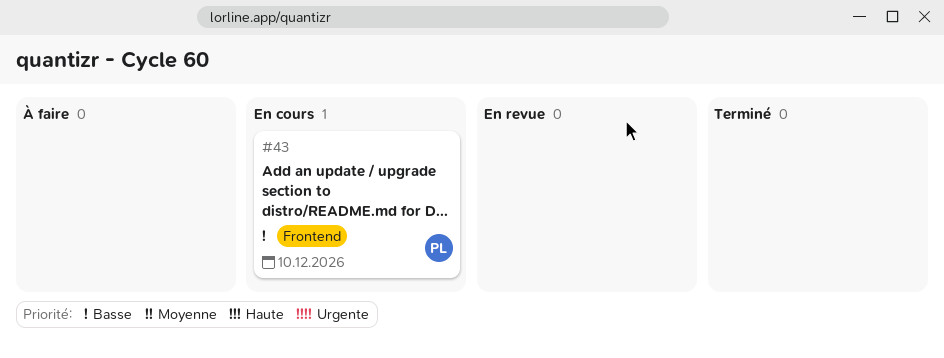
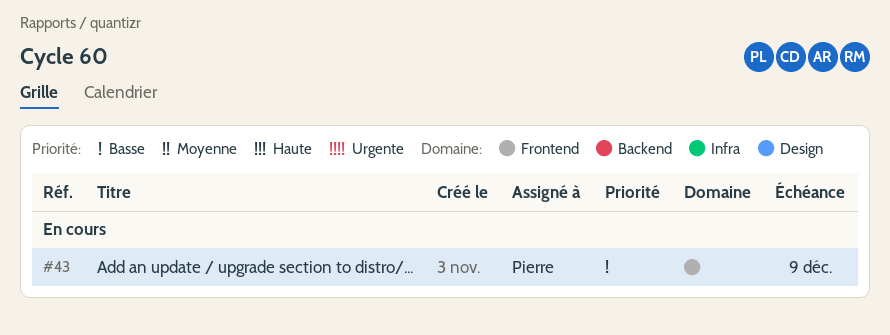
#43, due: Dec 10 -> Dec 9

